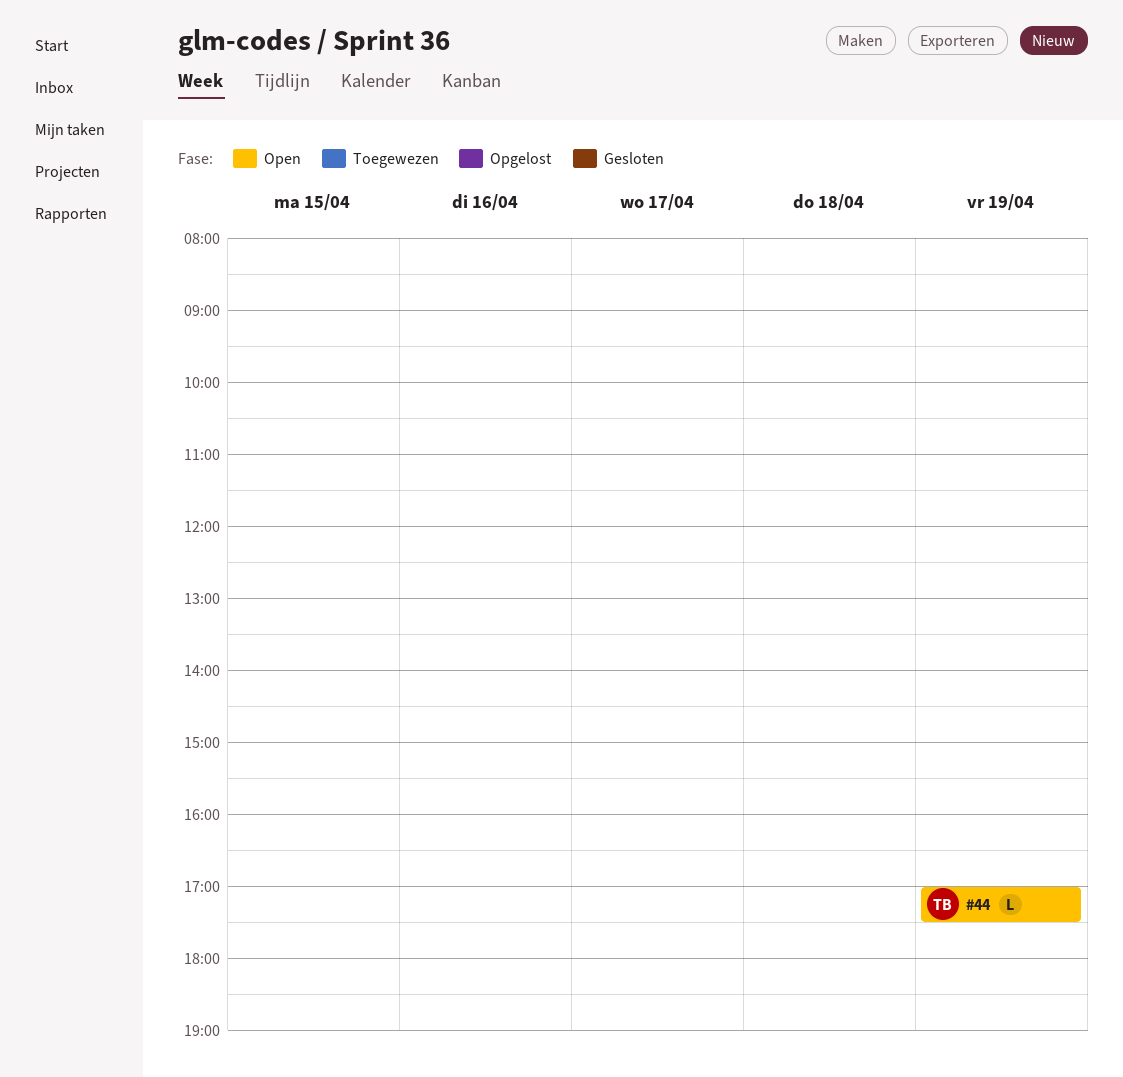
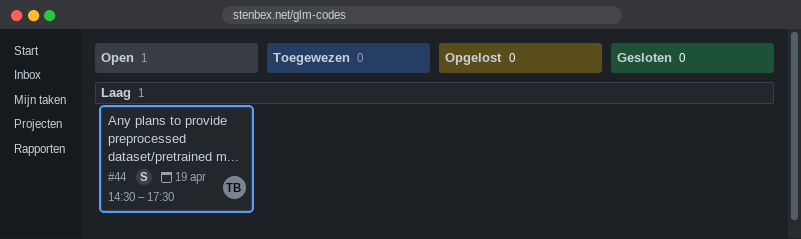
#44, estimate: L -> S
#44, begins: 17:00 -> 14:30

